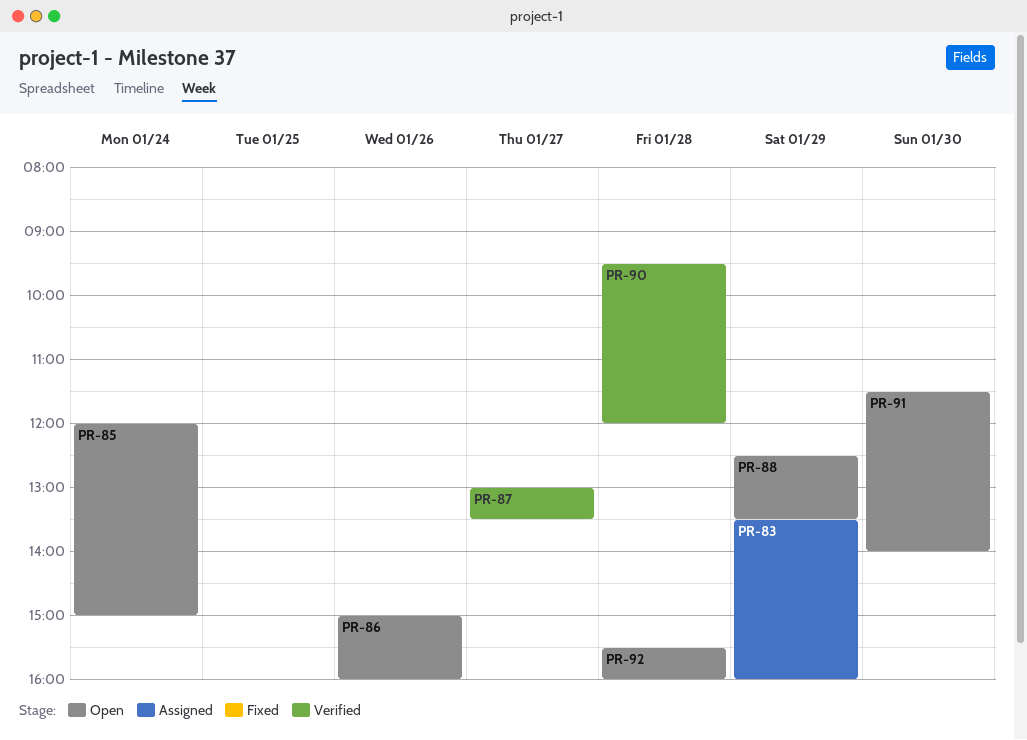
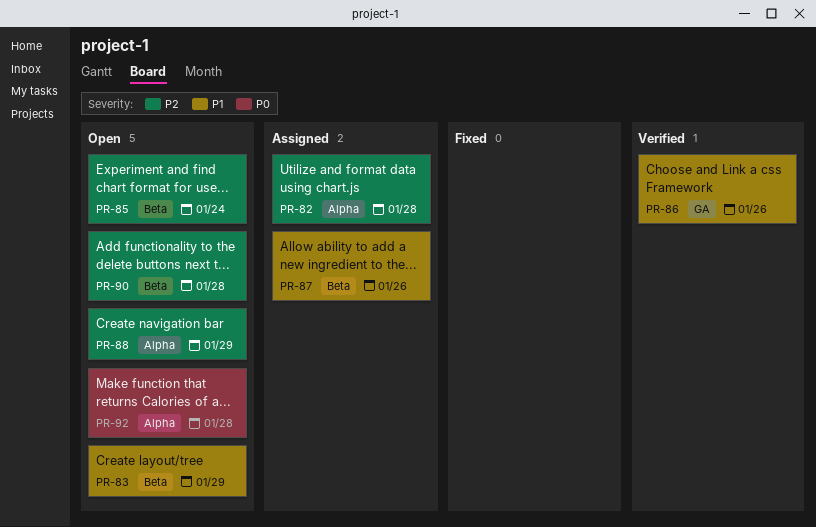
PR-82: none -> present
PR-83, status: Assigned -> Open
PR-86, status: Open -> Verified
PR-87, status: Verified -> Assigned
PR-87, day: Jan 27 -> Jan 26
PR-90, status: Verified -> Open
PR-91: present -> none

